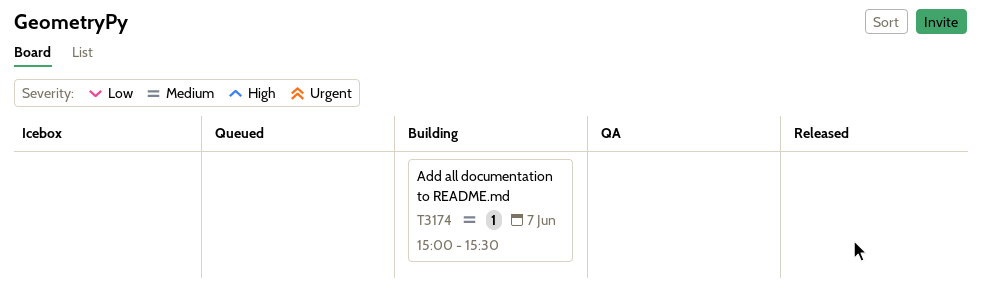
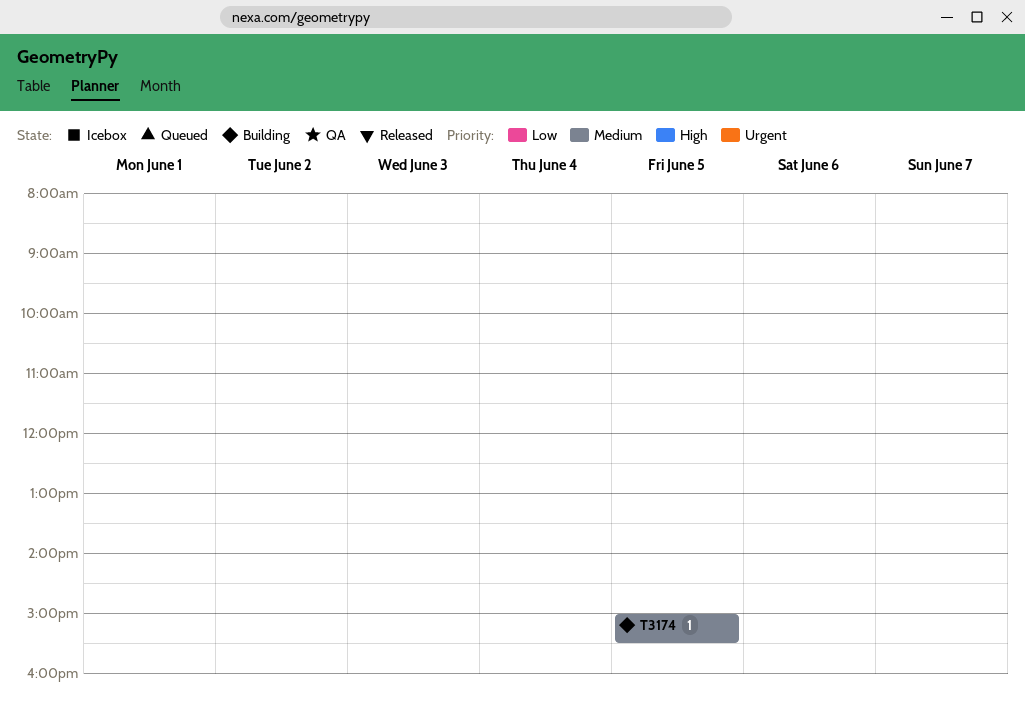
T3174, day: Jun 7 -> Jun 5

